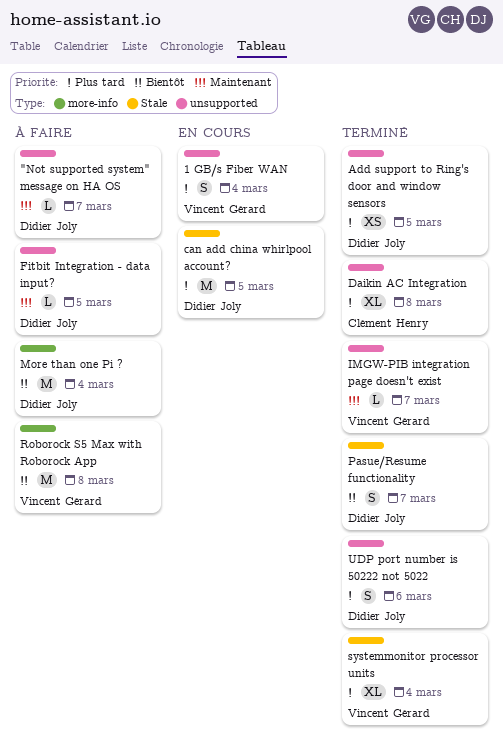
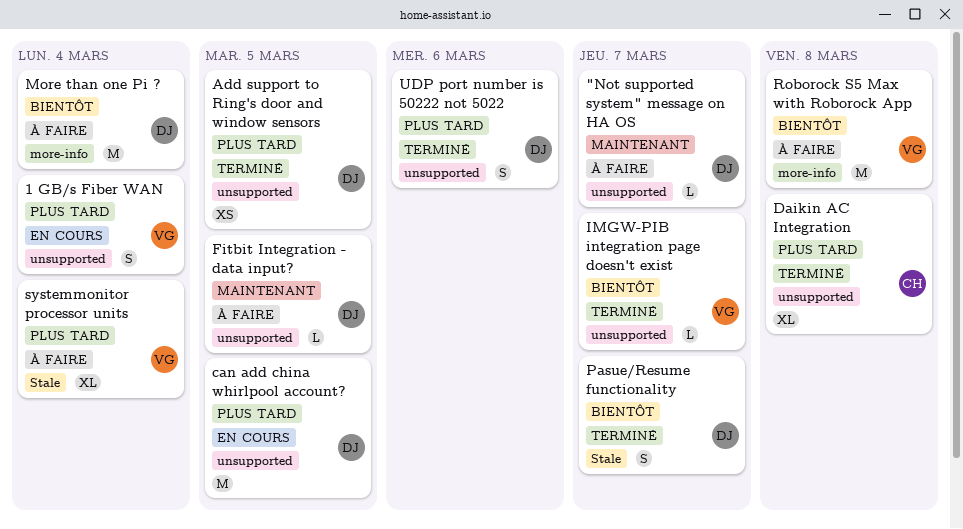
can add china whirlpool account?, label: Stale -> unsupported
IMGW-PIB integration page doesn't exist, priority: Maintenant -> Bientôt
systemmonitor processor units, status: Terminé -> À faire

